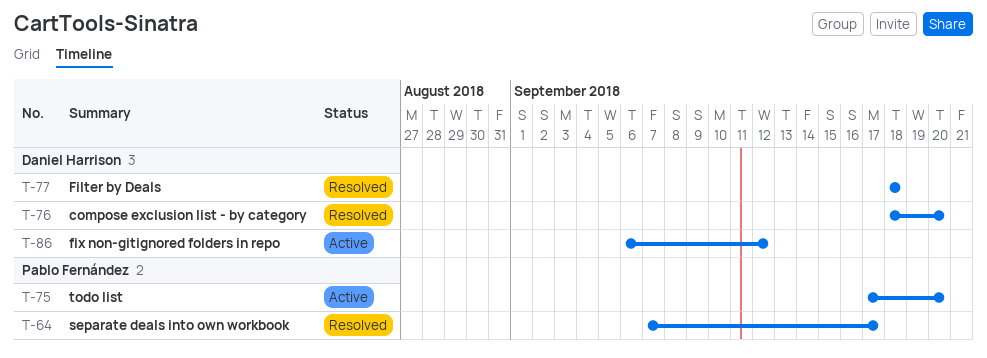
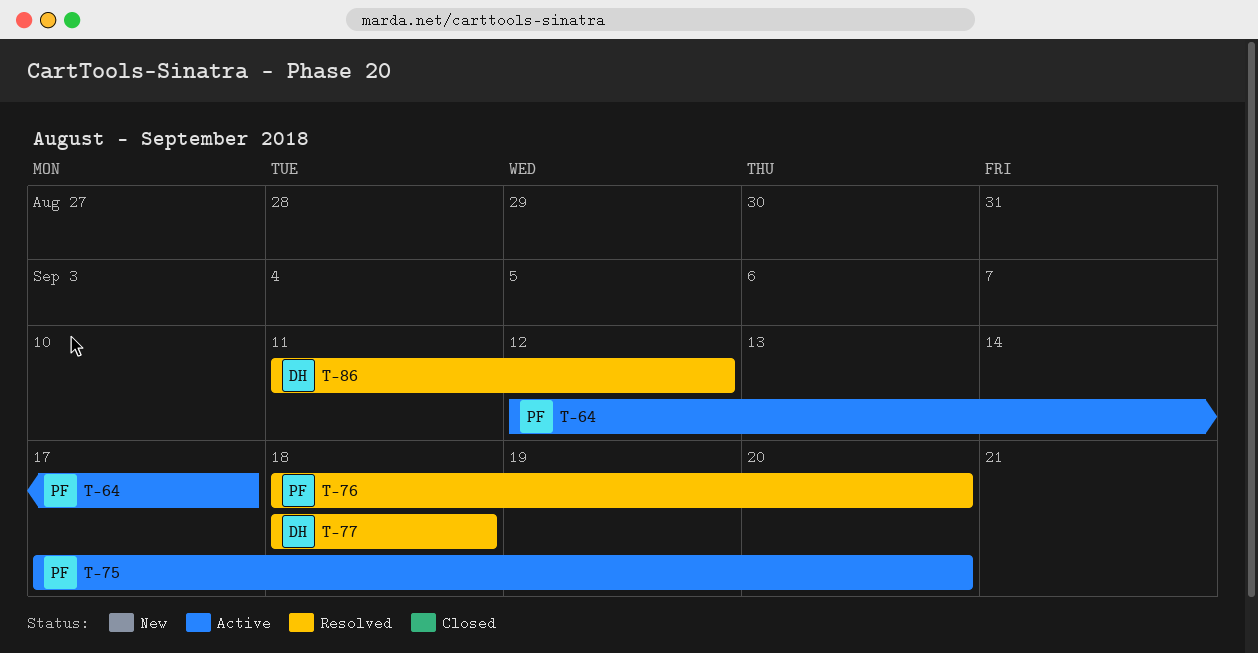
T-64, status: Resolved -> Active
T-64, start: Sep 7 -> Sep 12
T-76, owner: Daniel Harrison -> Pablo Fernández
T-86, status: Active -> Resolved
T-86, start: Sep 6 -> Sep 11

